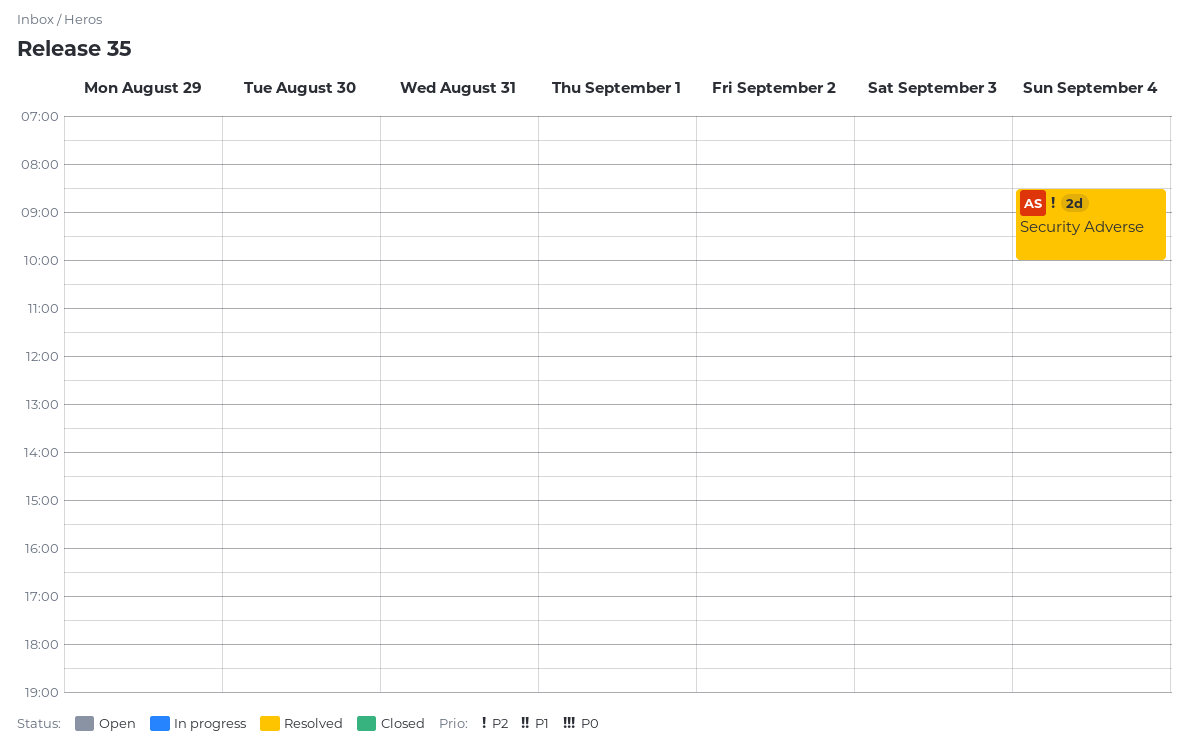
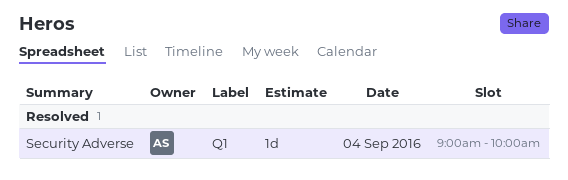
Security Adverse, estimate: 2d -> 1d
Security Adverse, begins: 08:30 -> 09:00

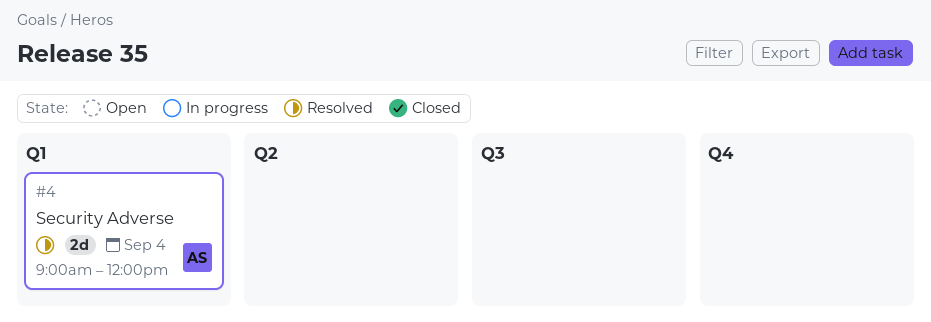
Security Adverse, estimate: 1d -> 2d
Security Adverse, ends: 10:00 -> 12:00

